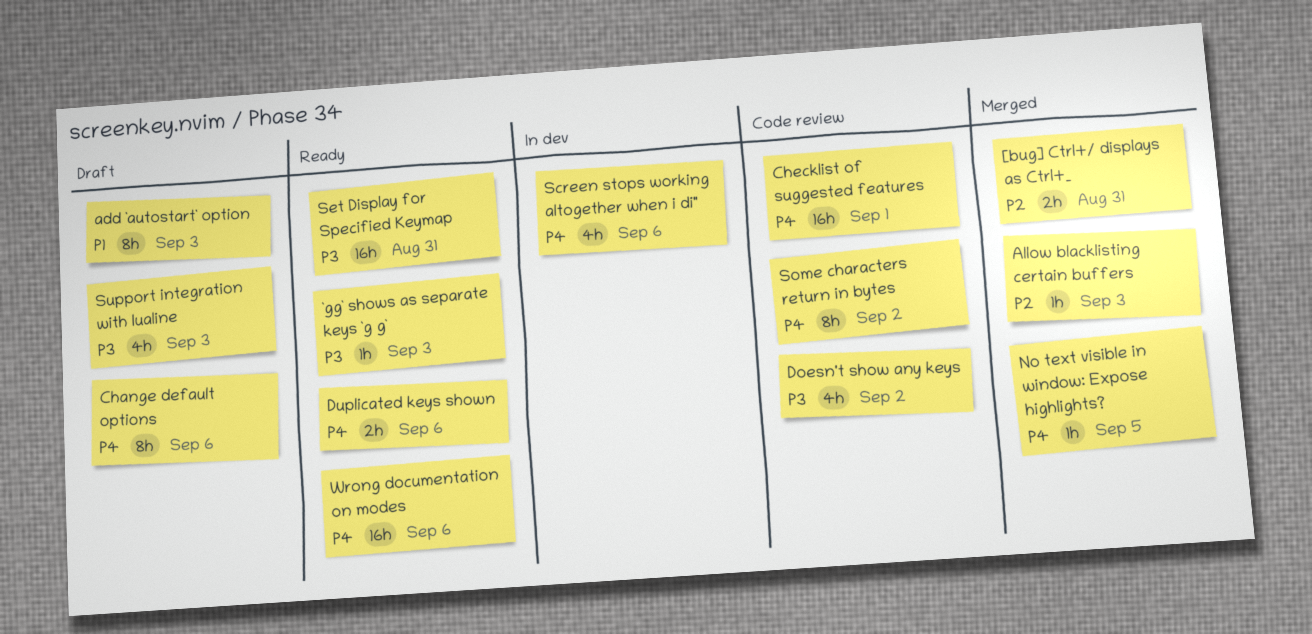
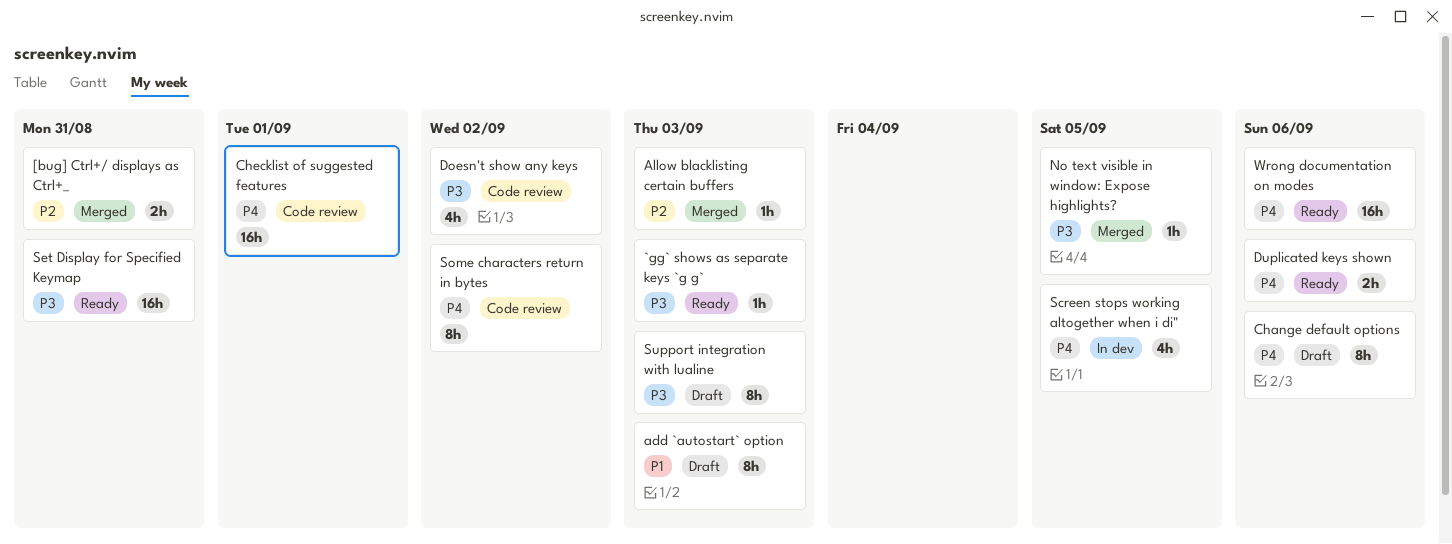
No text visible in window: Expose highlights?, priority: P4 -> P3
Screen stops working altogether when i di", due: Sep 6 -> Sep 5
Support integration with lualine, estimate: 4h -> 8h

